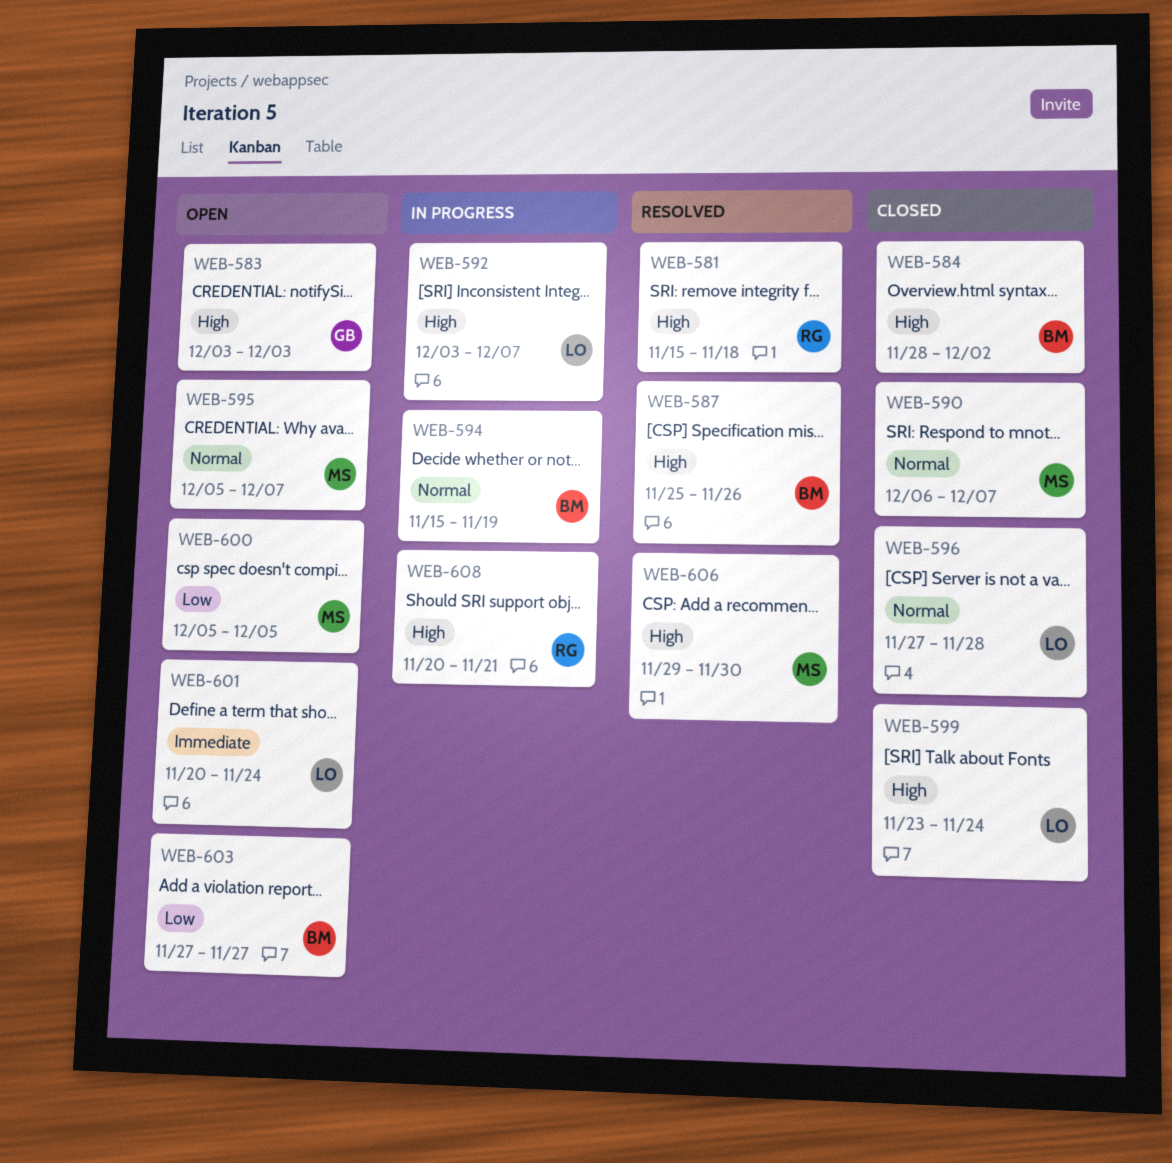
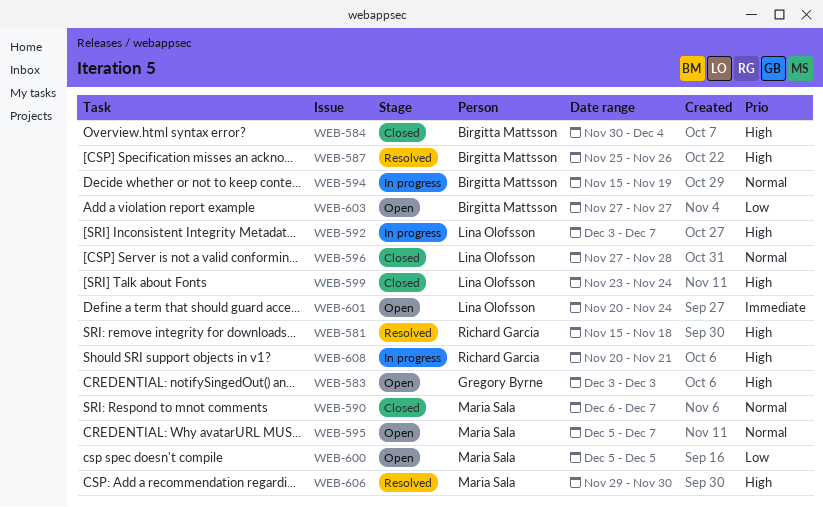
WEB-584, start: Nov 28 -> Nov 30
WEB-584, due: Dec 2 -> Dec 4

